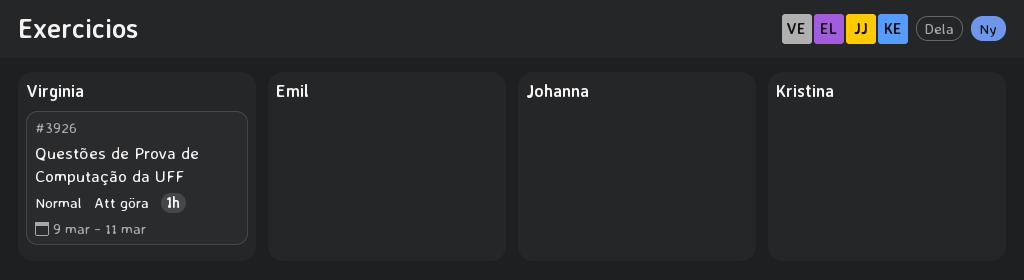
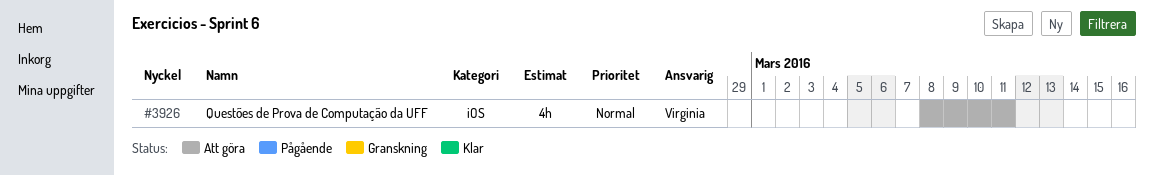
#3926, estimate: 1h -> 4h
#3926, start: Mar 9 -> Mar 8

